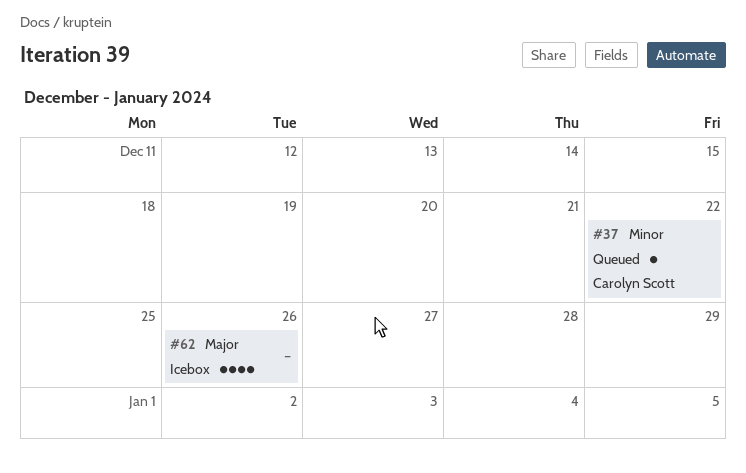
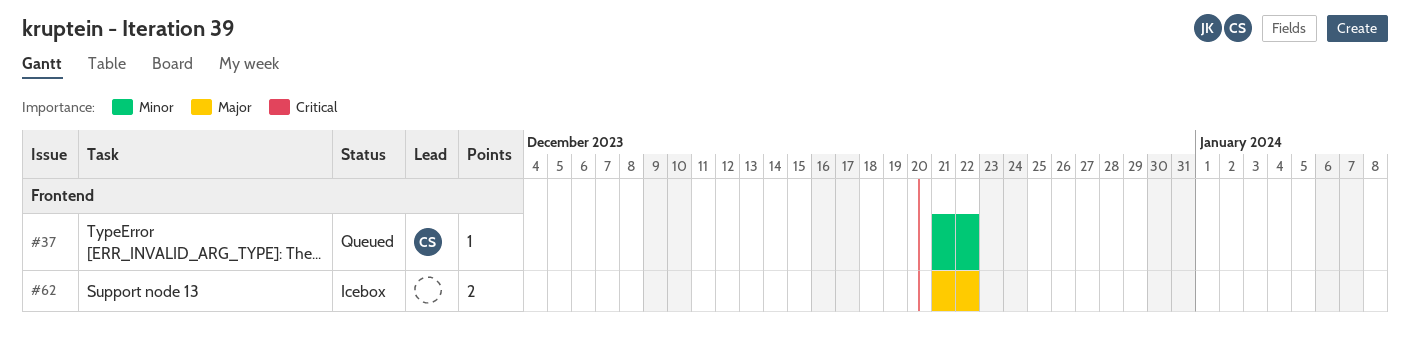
#62, estimate: 4 -> 2
#62, due: Dec 26 -> Dec 22

